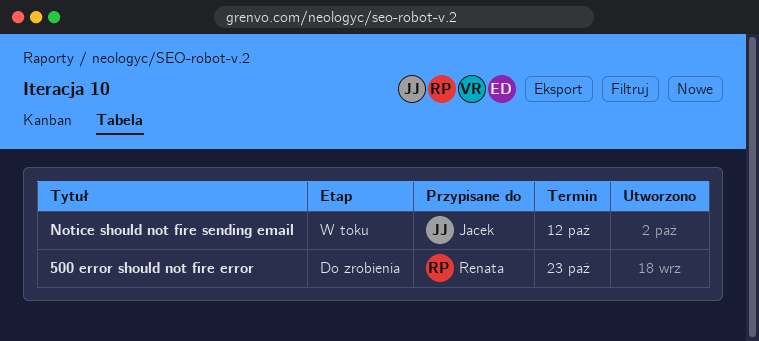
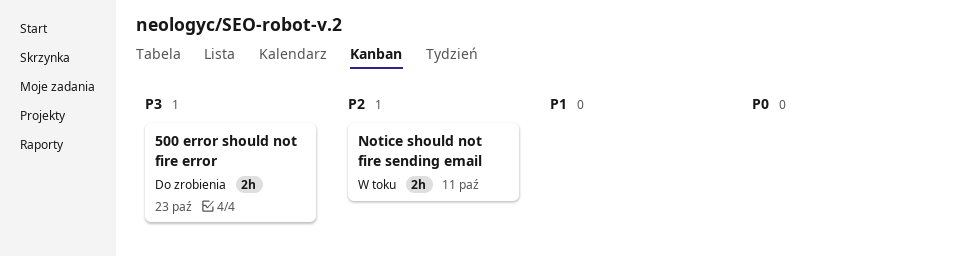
Notice should not fire sending email, due: Oct 12 -> Oct 11

